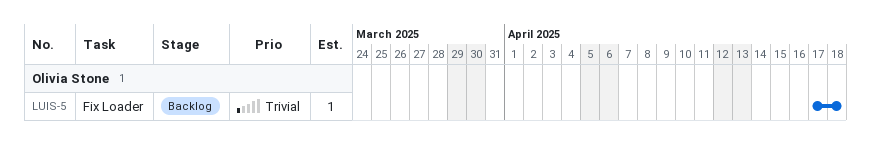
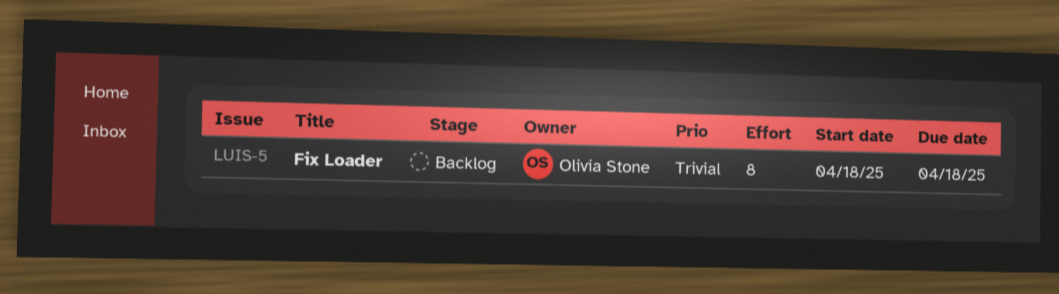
LUIS-5, estimate: 1 -> 8
LUIS-5, start: Apr 17 -> Apr 18

